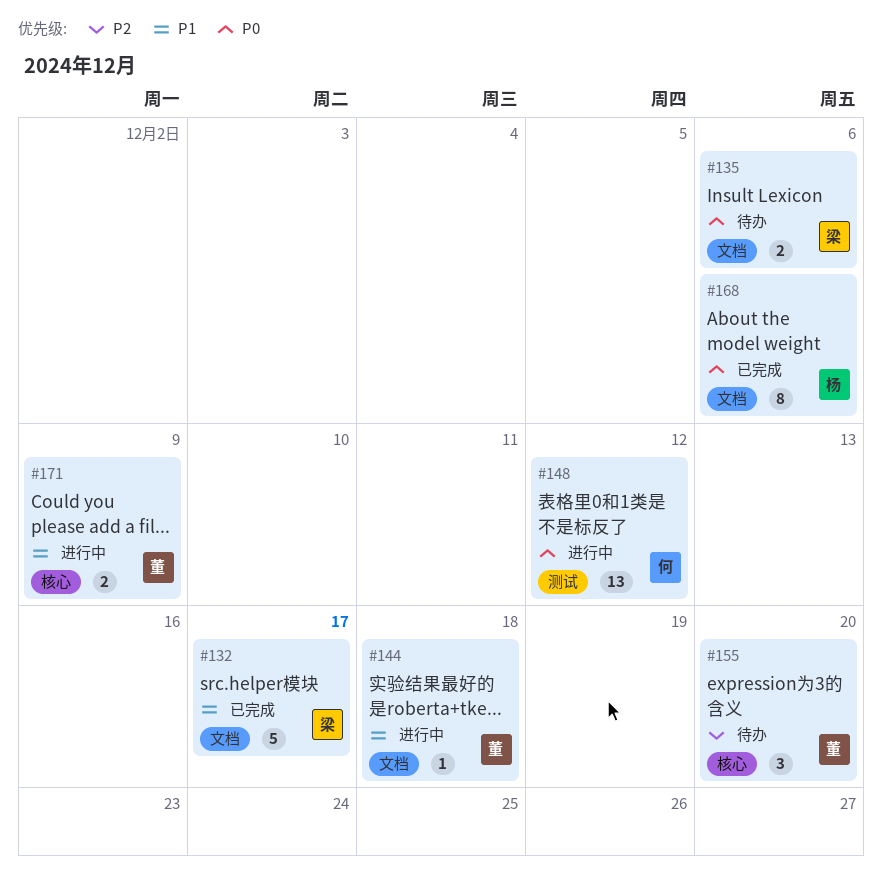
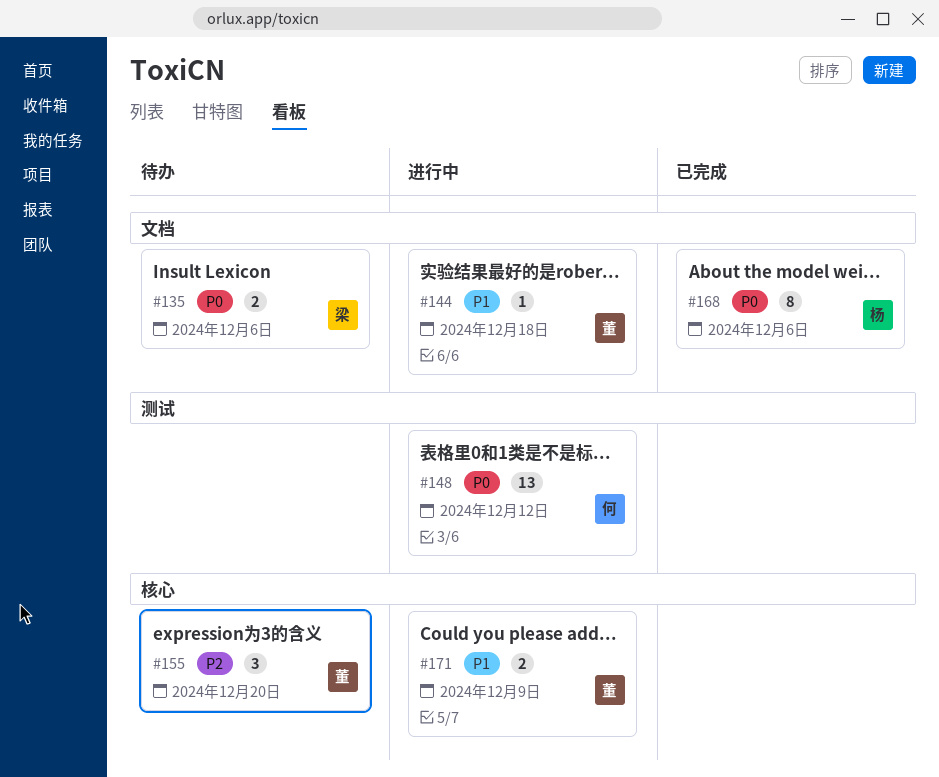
#132: present -> none

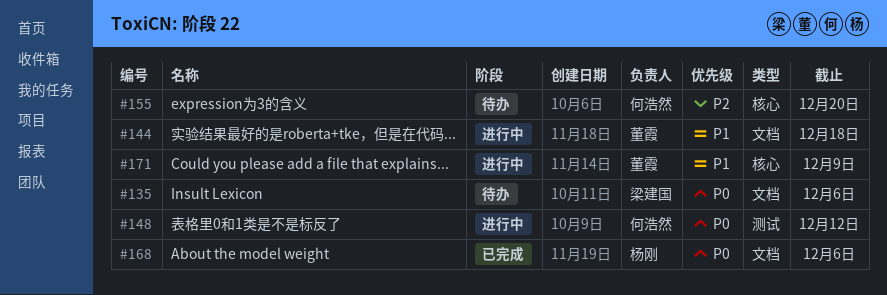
#155, owner: 董霞 -> 何浩然

